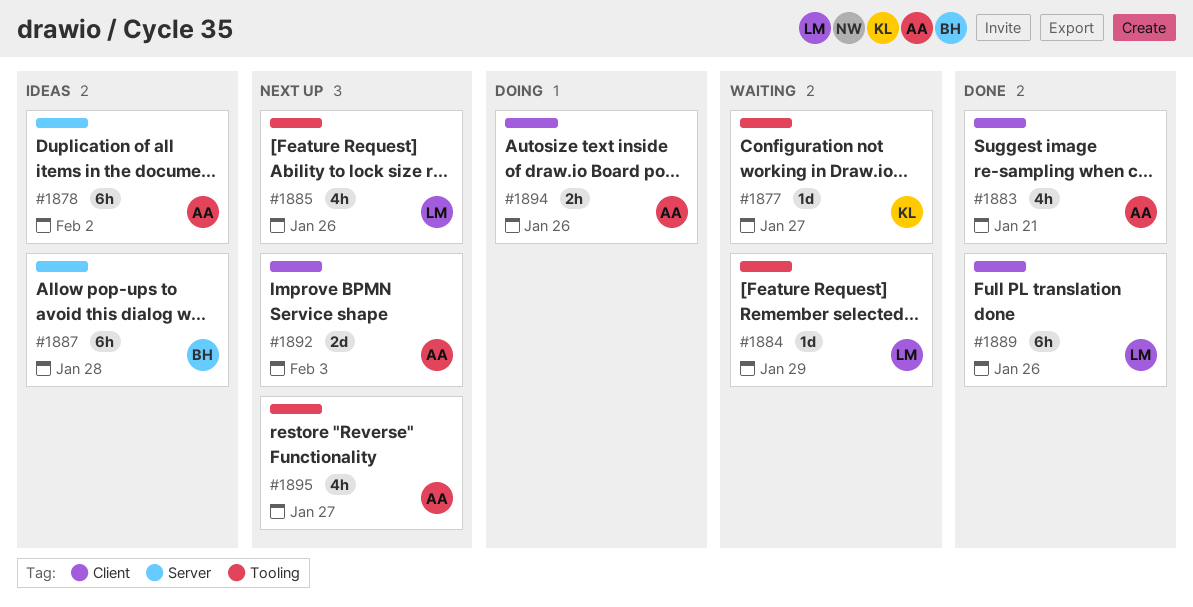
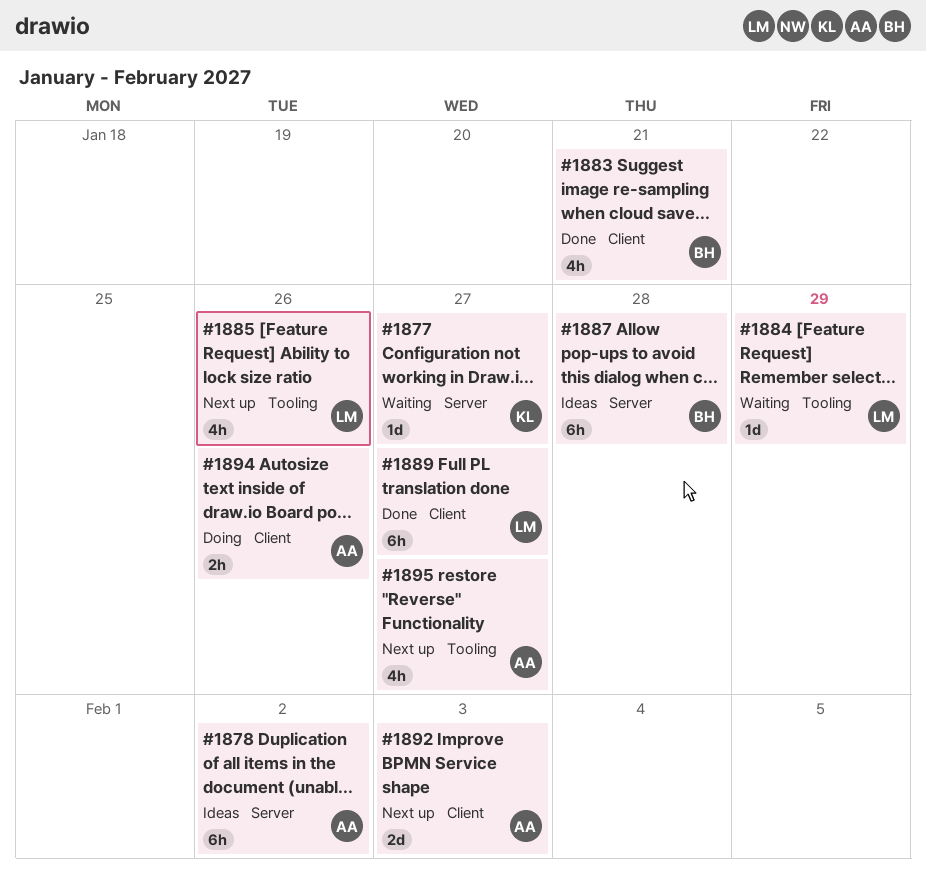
#1877, label: Tooling -> Server
#1883, owner: AA -> BH
#1889, due: Jan 26 -> Jan 27

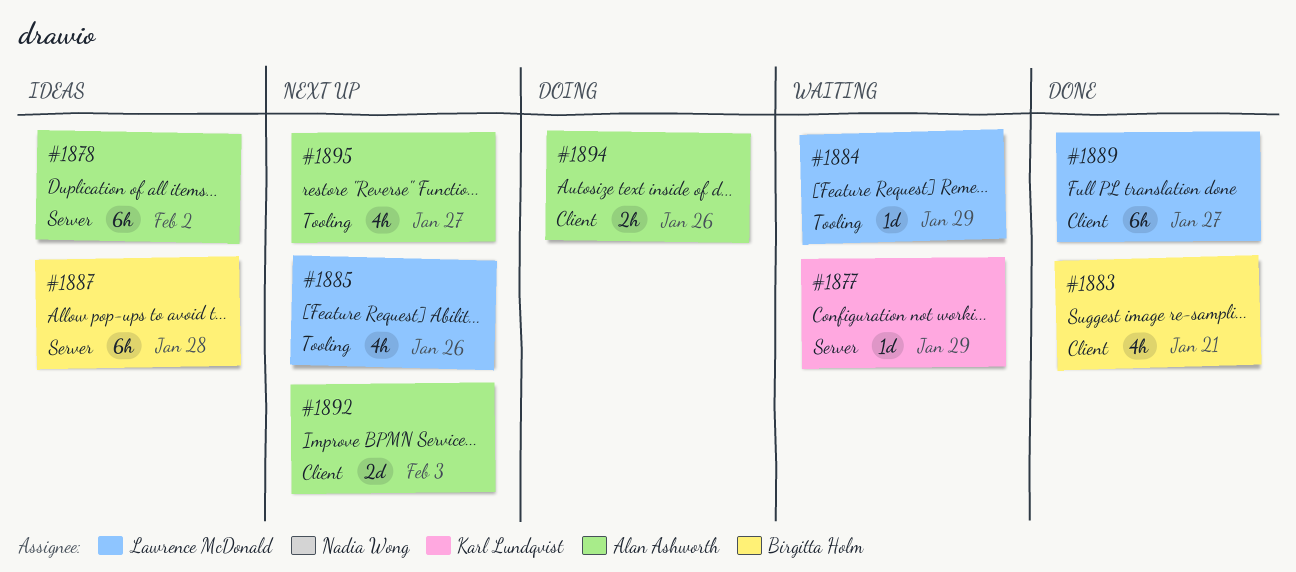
#1877, due: Jan 27 -> Jan 29

